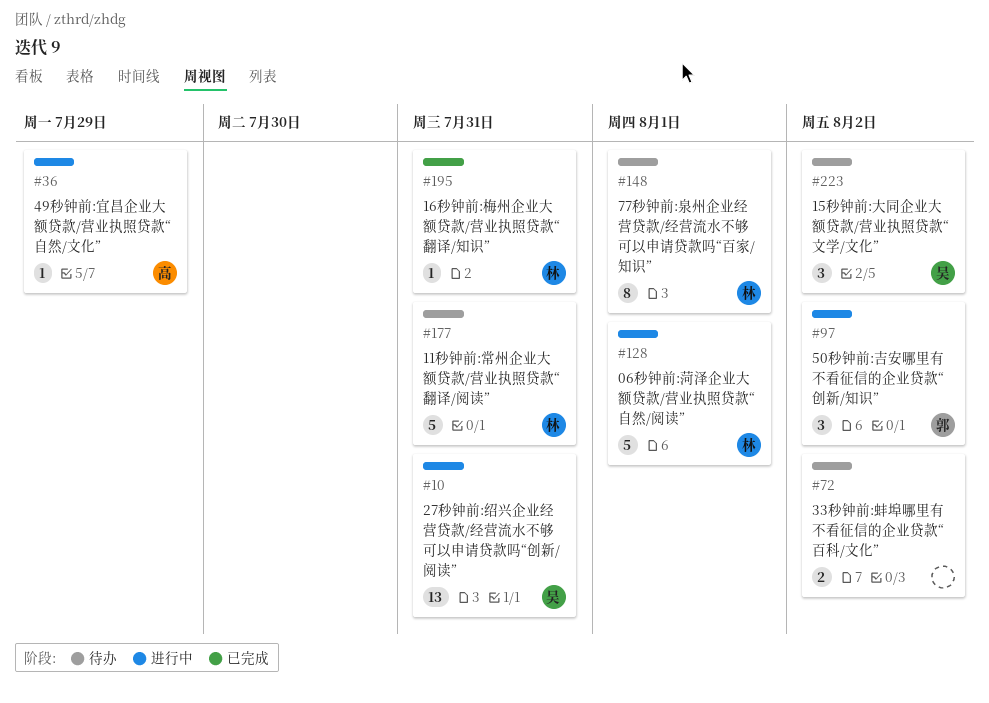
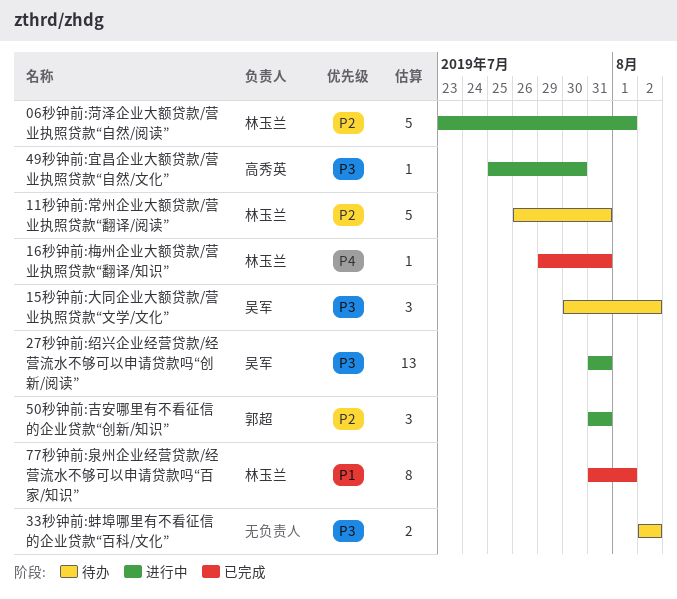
49秒钟前:宜昌企业大额贷款/营业执照贷款“自然/文化”, due: Jul 29 -> Jul 30
50秒钟前:吉安哪里有不看征信的企业贷款“创新/知识”, due: Aug 2 -> Jul 31
77秒钟前:泉州企业经营贷款/经营流水不够可以申请贷款吗“百家/知识”, status: 待办 -> 已完成

